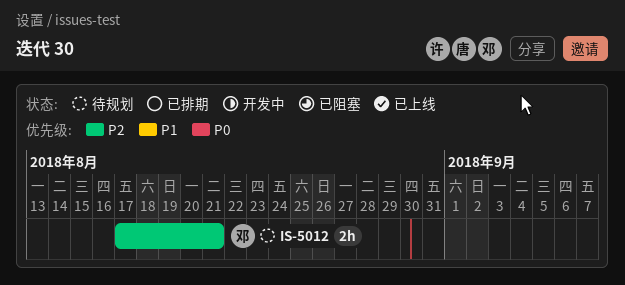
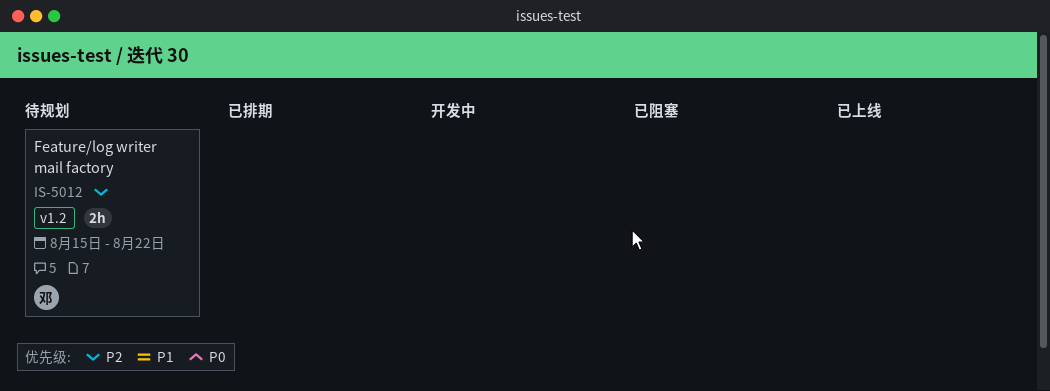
IS-5012, start: Aug 17 -> Aug 15
IS-5012, due: Aug 21 -> Aug 22

